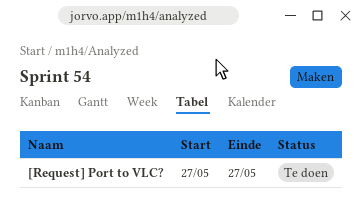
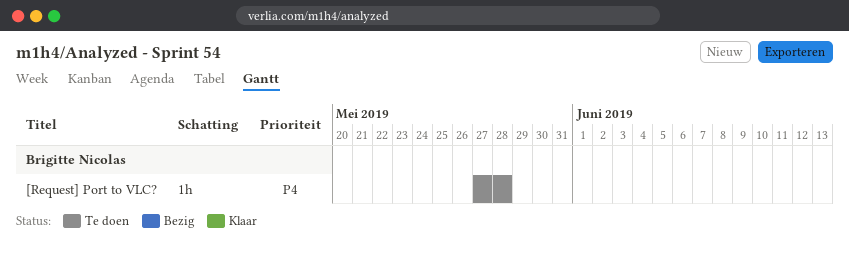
[Request] Port to VLC?, due: May 27 -> May 28

